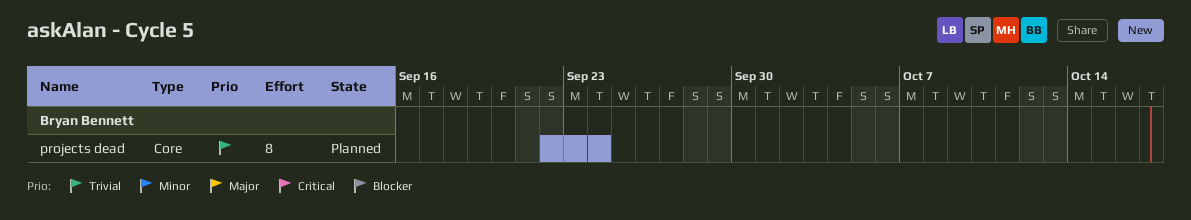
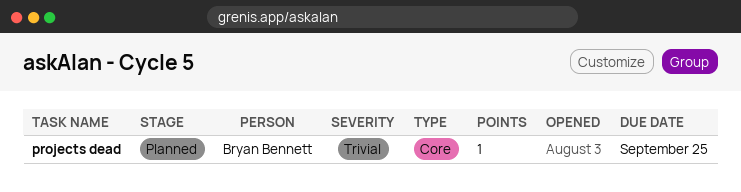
projects dead, estimate: 8 -> 1
projects dead, due: Sep 24 -> Sep 25

